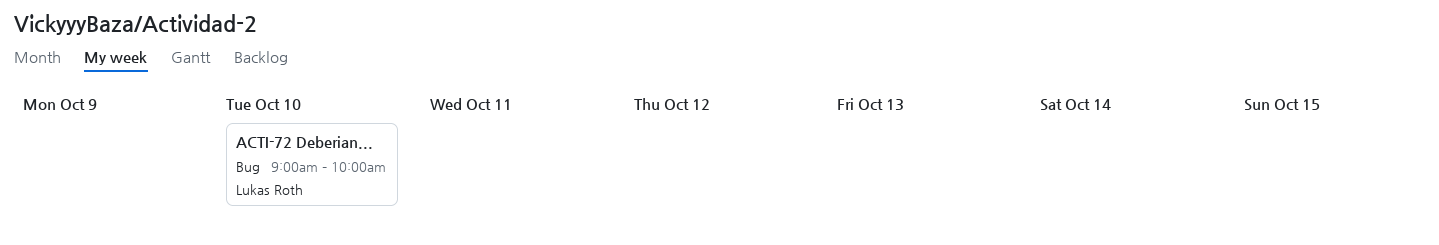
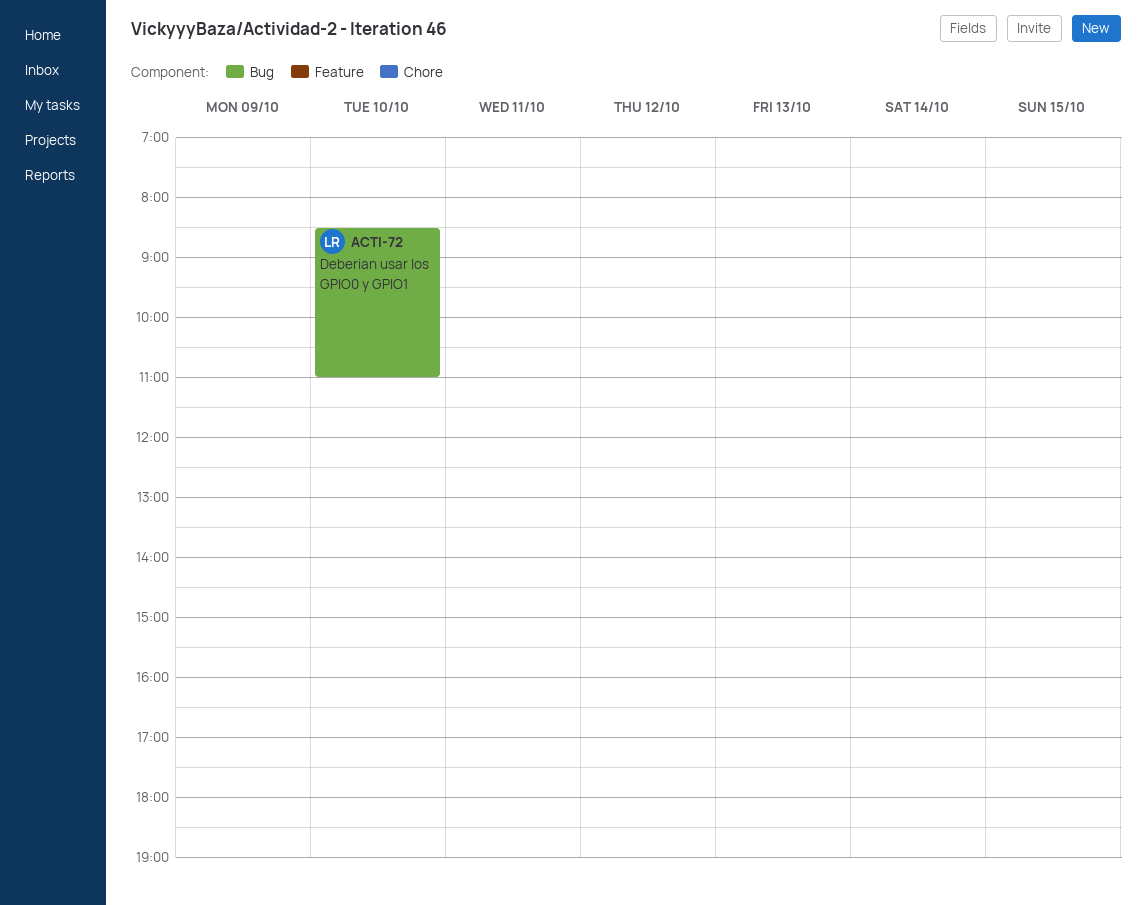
ACTI-72, begins: 09:00 -> 08:30
ACTI-72, ends: 10:00 -> 11:00

